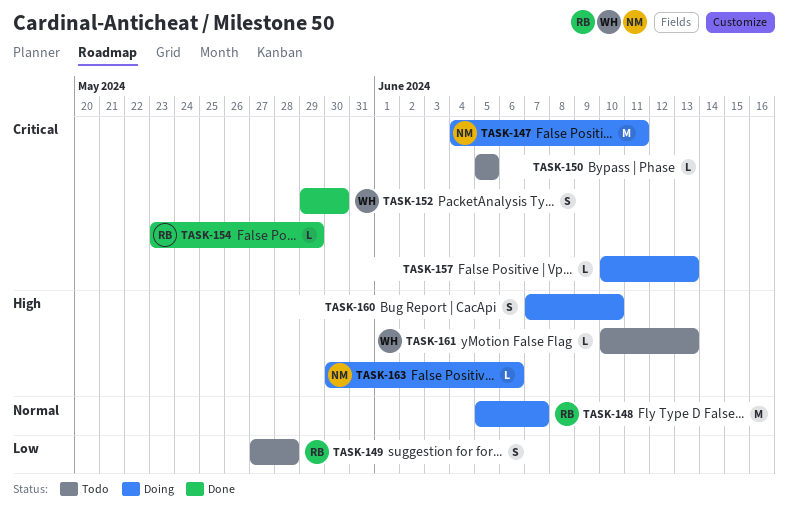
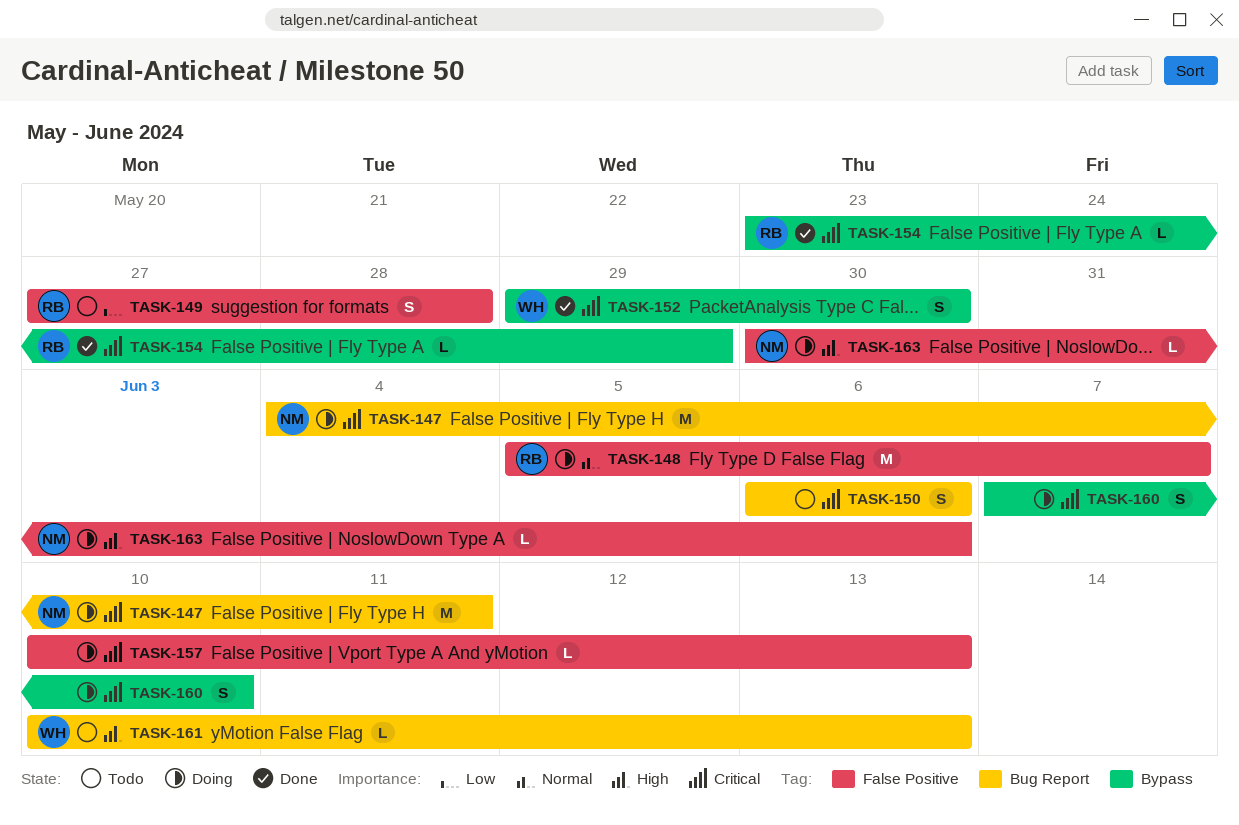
TASK-150, estimate: L -> S
TASK-150, start: Jun 5 -> Jun 6
TASK-150, due: Jun 5 -> Jun 6
TASK-160, priority: High -> Critical

